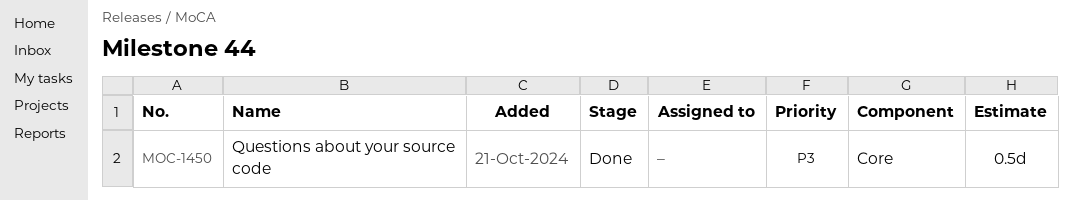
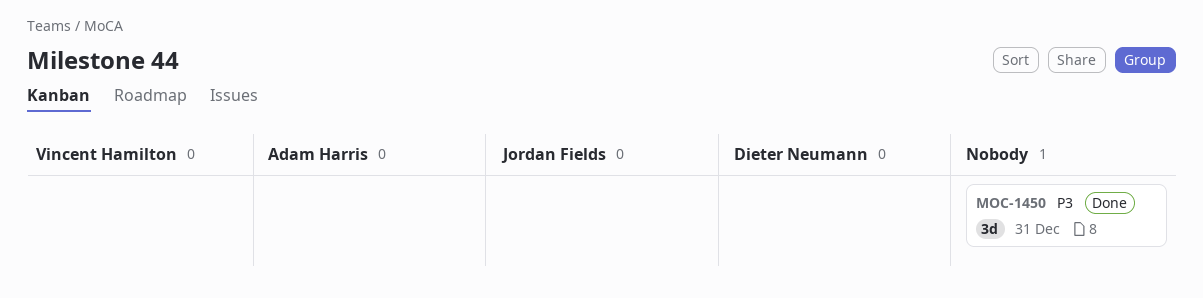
MOC-1450, estimate: 0.5d -> 3d

